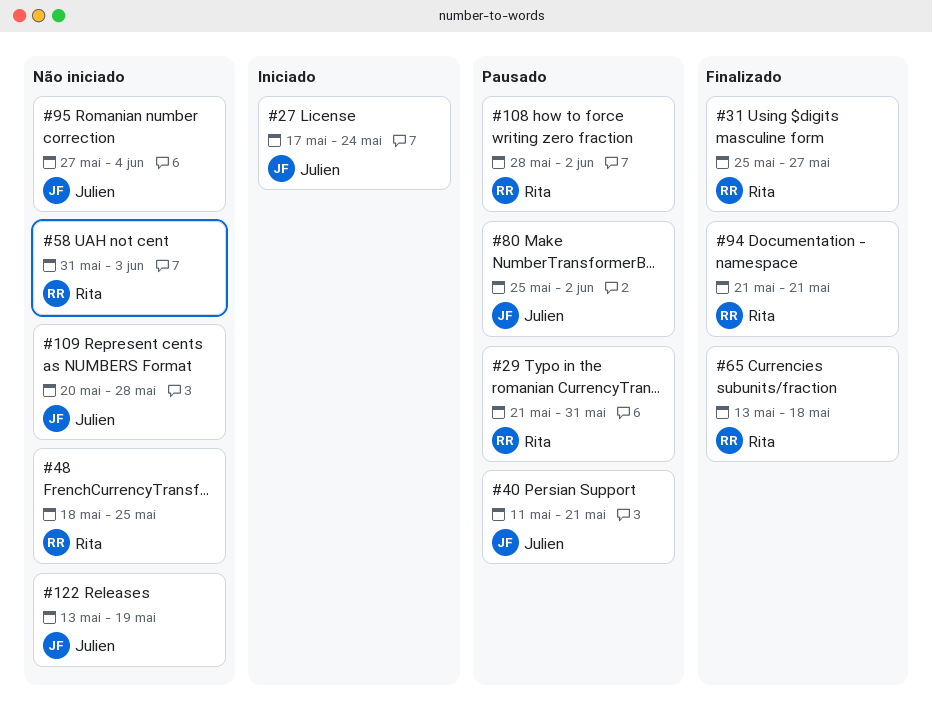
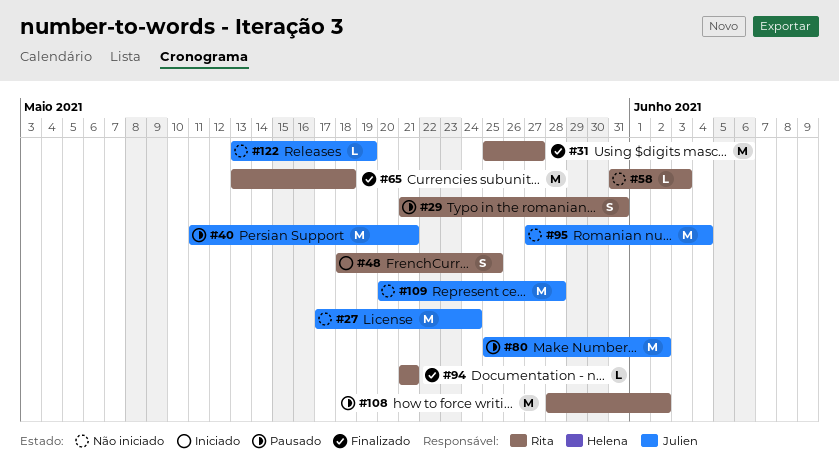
#27, status: Iniciado -> Não iniciado
#48, status: Não iniciado -> Iniciado

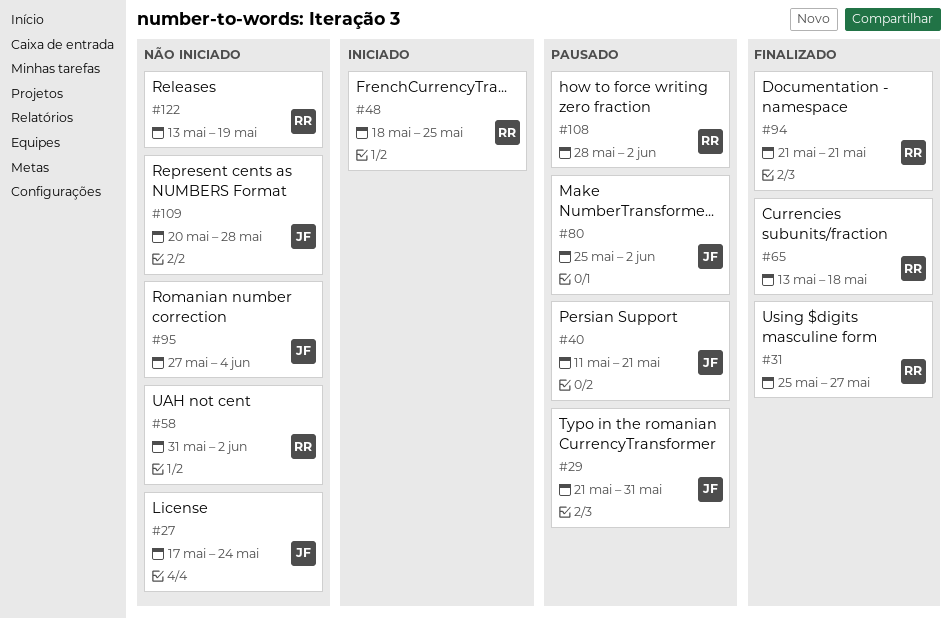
#29, owner: Rita -> Julien
#58, due: Jun 3 -> Jun 2
#122, owner: Julien -> Rita

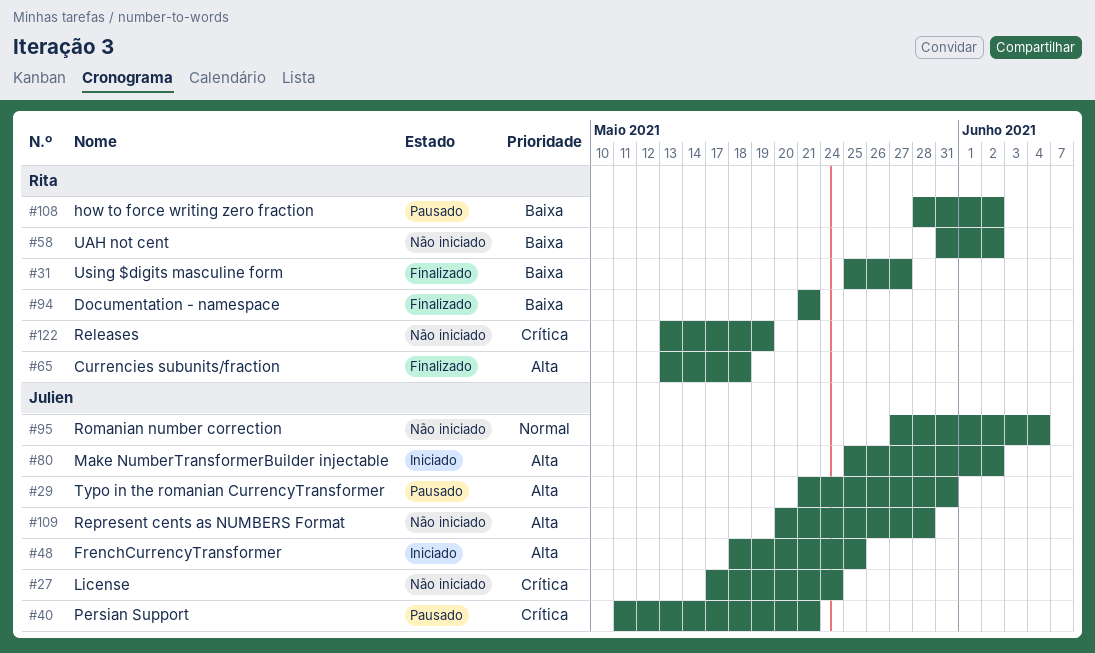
#48, owner: Rita -> Julien
#80, status: Pausado -> Iniciado

